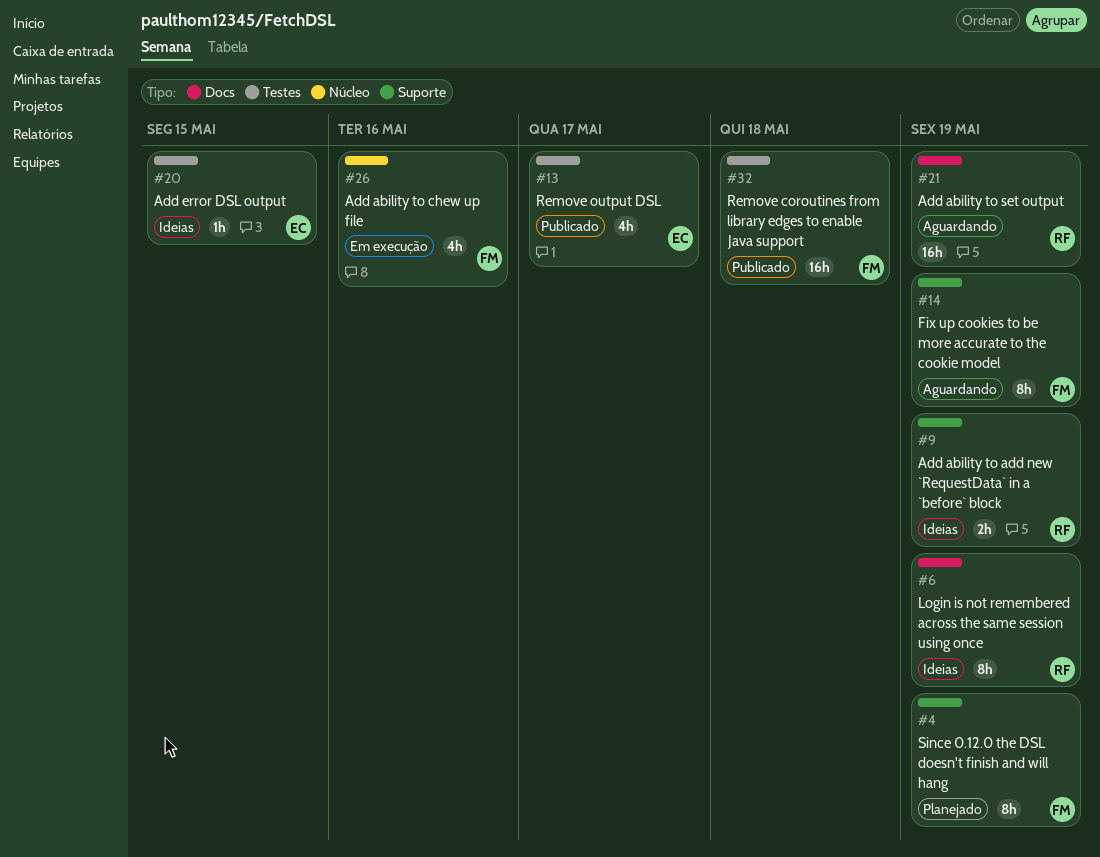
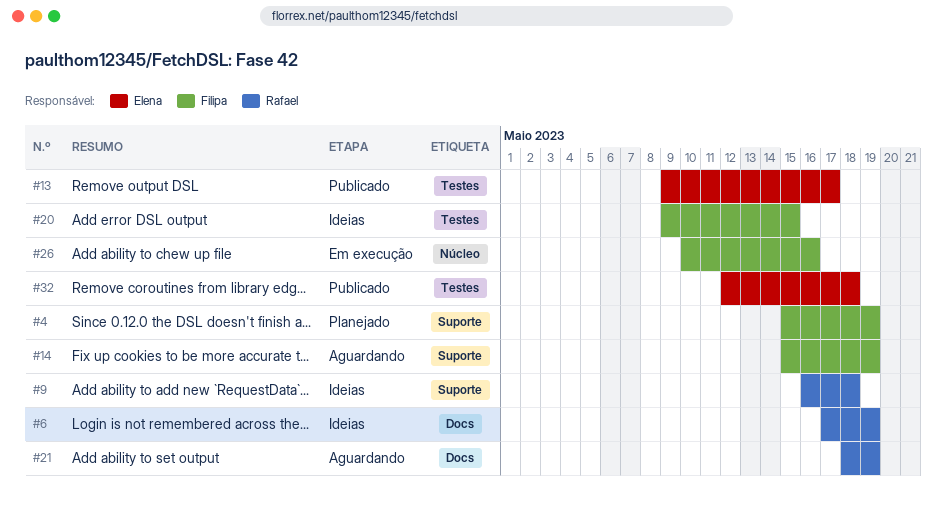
#9, due: May 19 -> May 18
#20, owner: Elena -> Filipa
#32, owner: Filipa -> Elena

